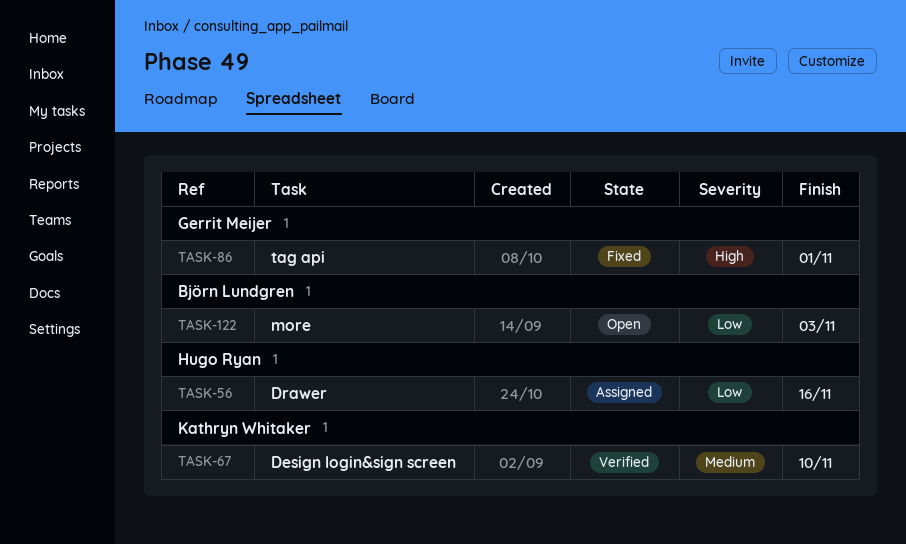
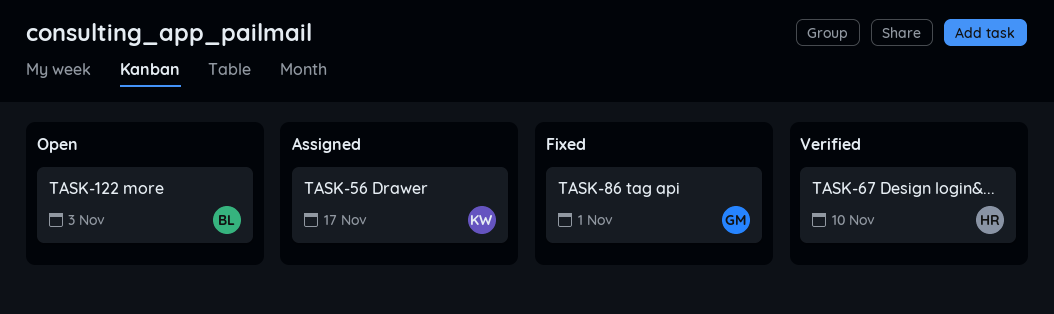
TASK-56, owner: Hugo Ryan -> Kathryn Whitaker
TASK-56, due: Nov 16 -> Nov 17
TASK-67, owner: Kathryn Whitaker -> Hugo Ryan

